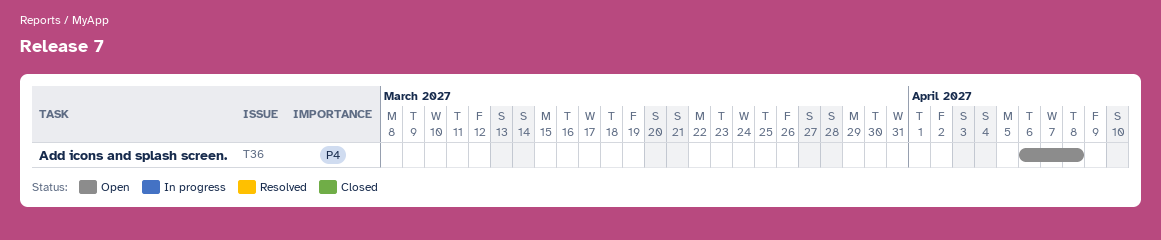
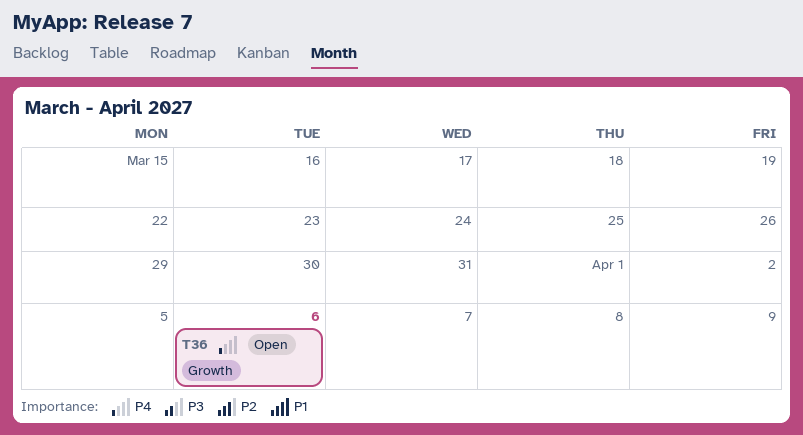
T36, due: Apr 8 -> Apr 6

